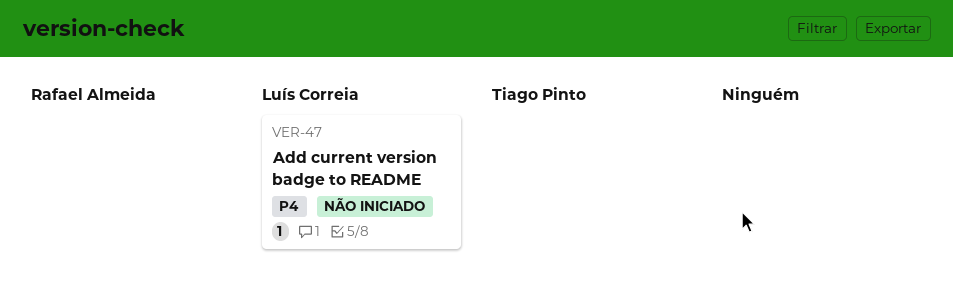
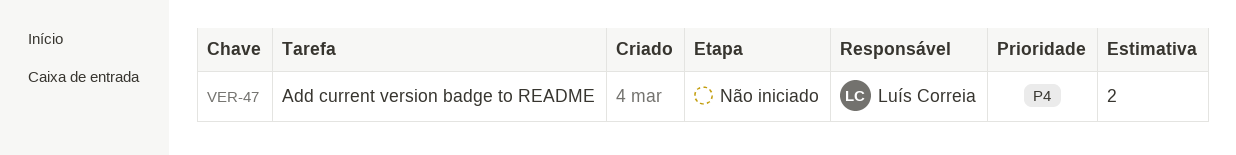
VER-47, estimate: 1 -> 2

